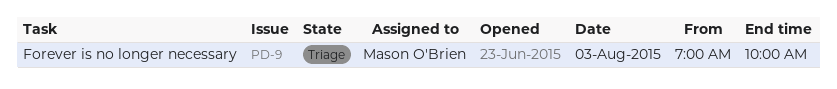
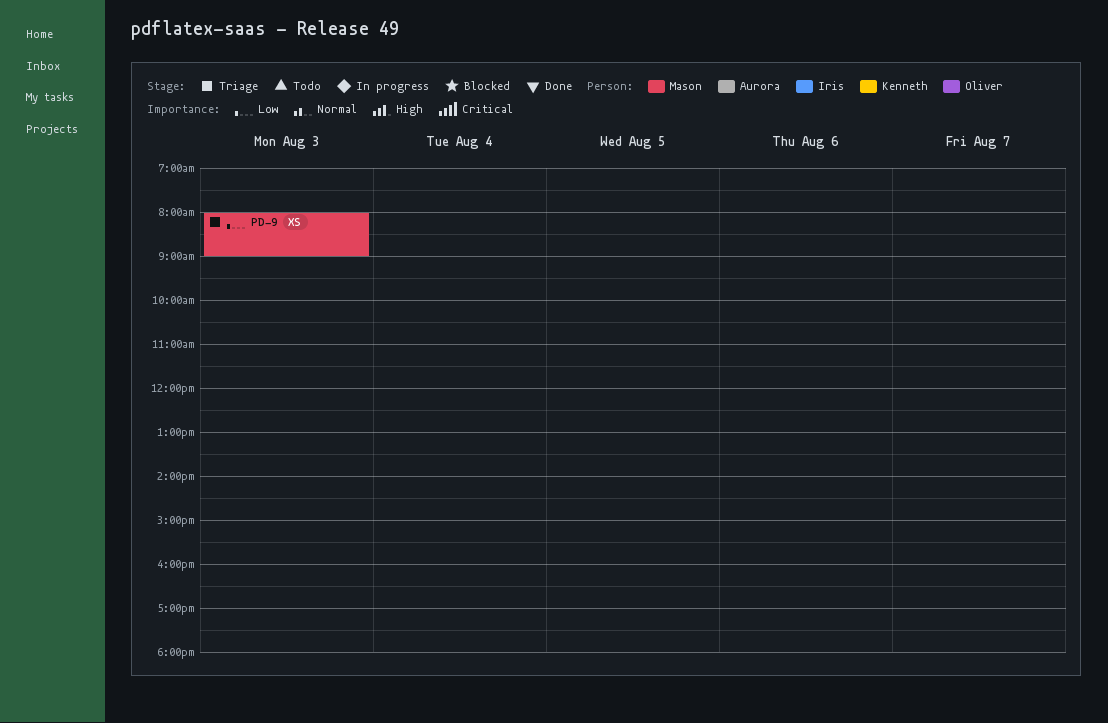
PD-9, begins: 07:00 -> 08:00
PD-9, ends: 10:00 -> 09:00

